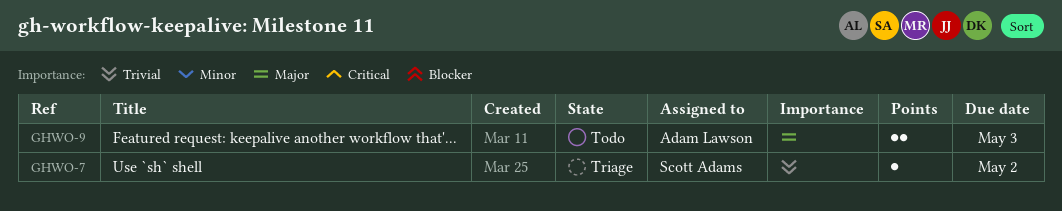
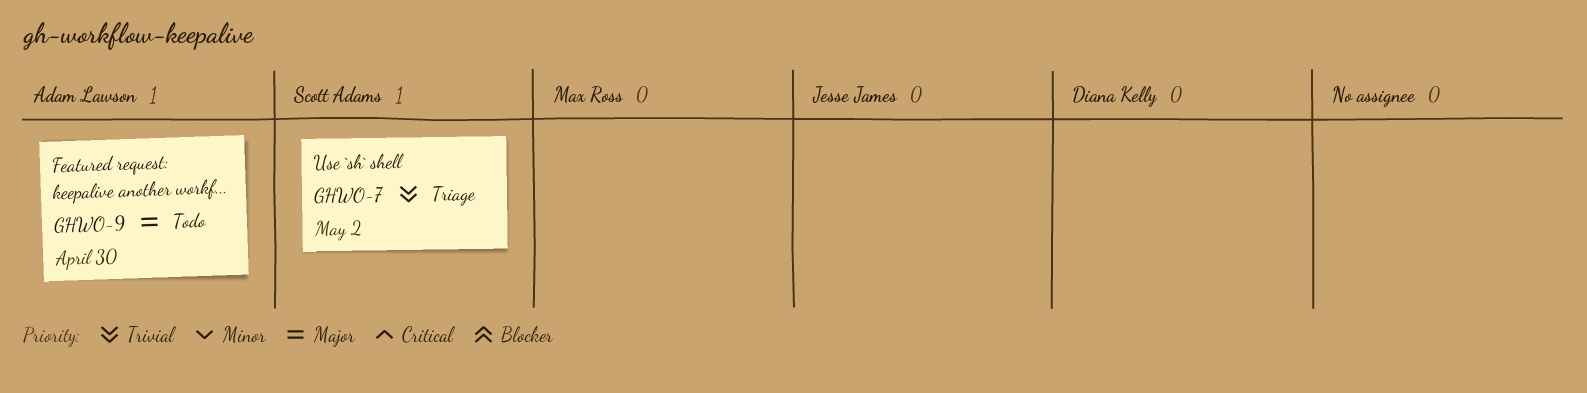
GHWO-9, due: May 3 -> Apr 30

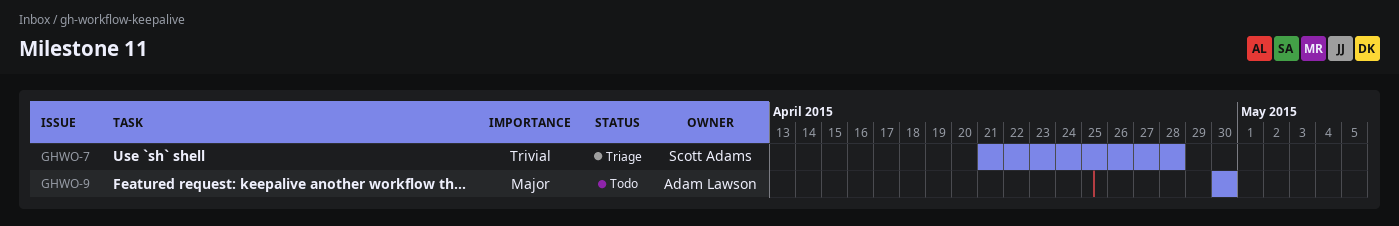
GHWO-7, due: May 2 -> Apr 28

